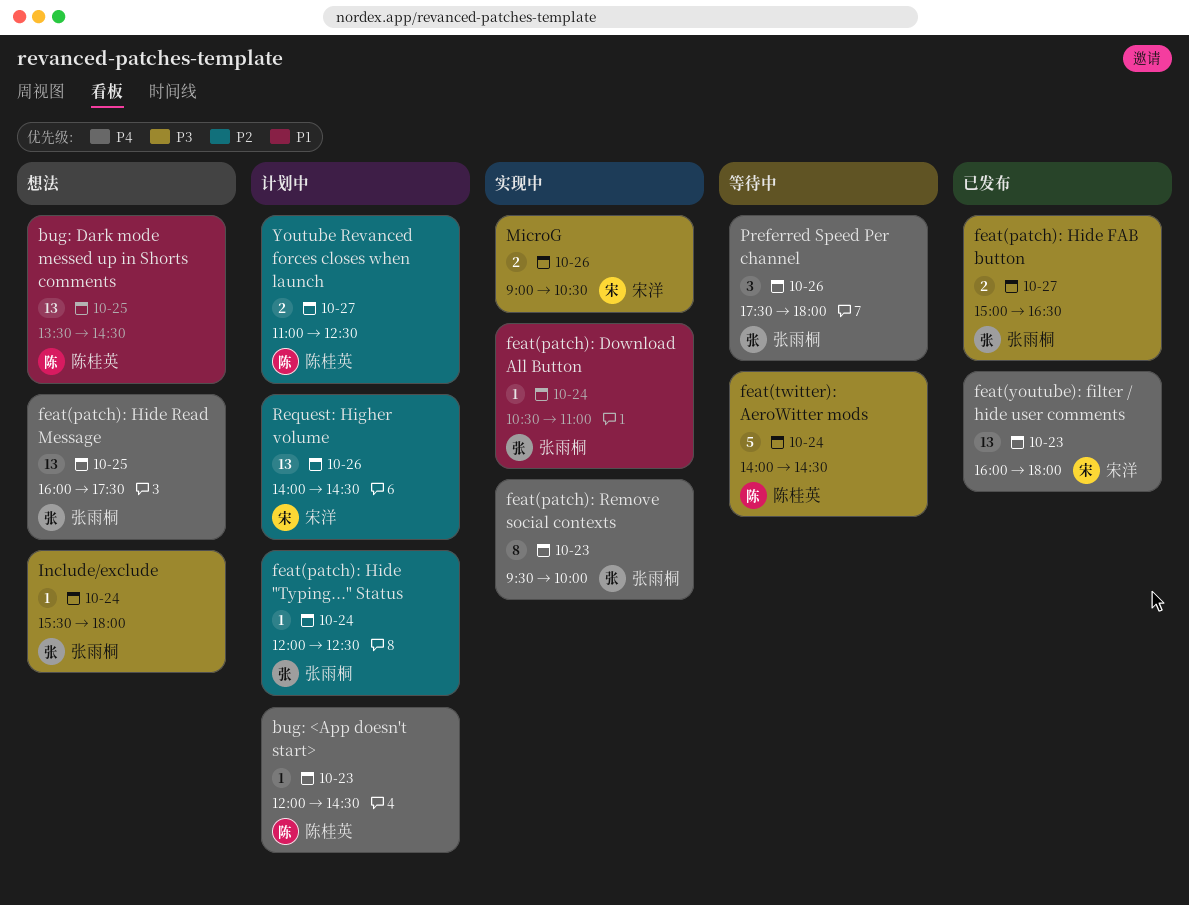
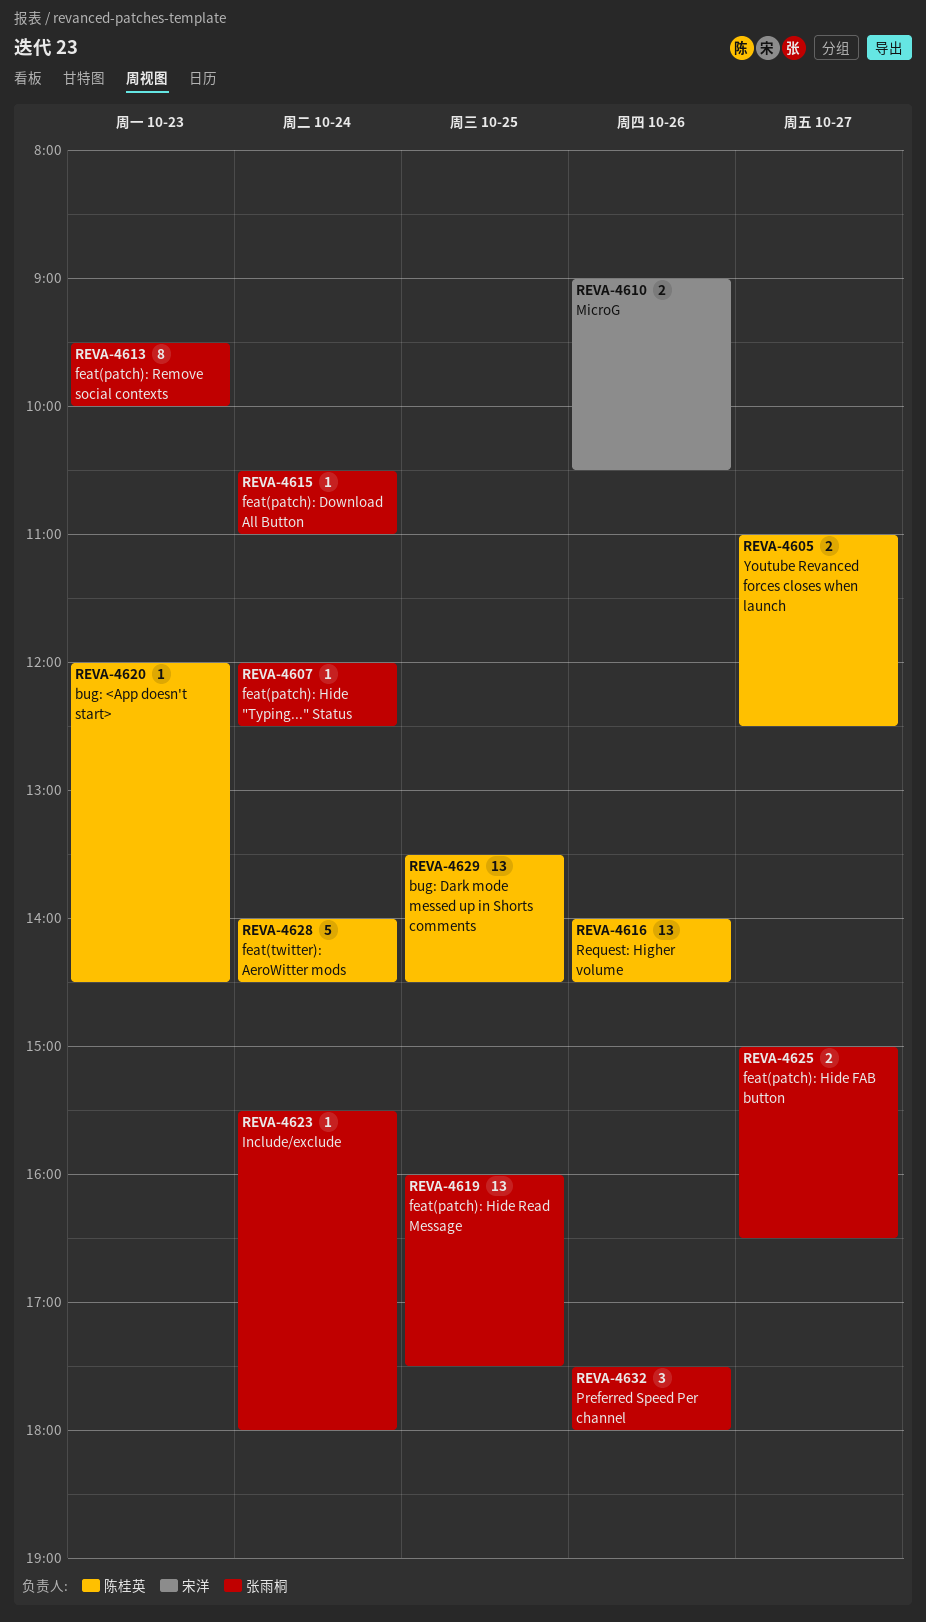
feat(youtube): filter / hide user comments: present -> none
Request: Higher volume, owner: 宋洋 -> 陈桂英

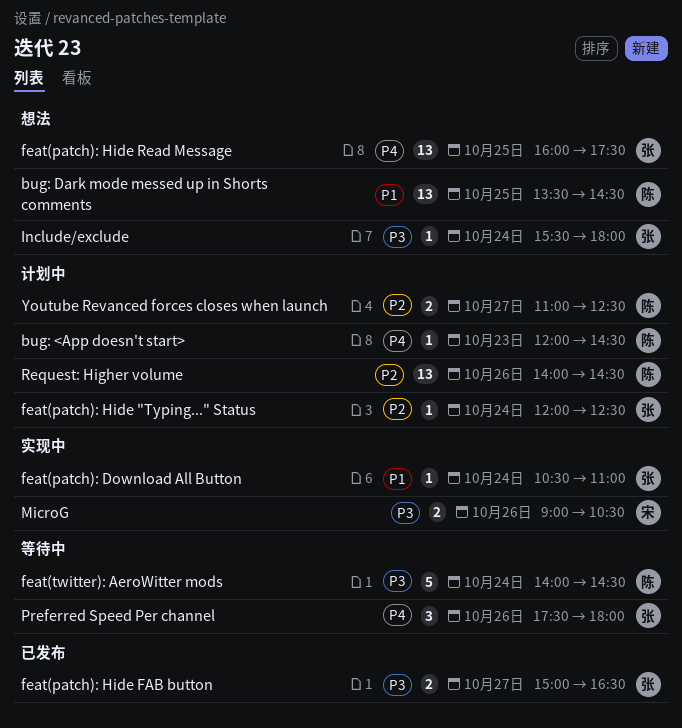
feat(patch): Remove social contexts: present -> none

